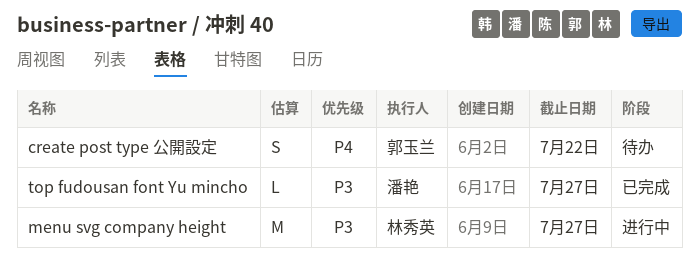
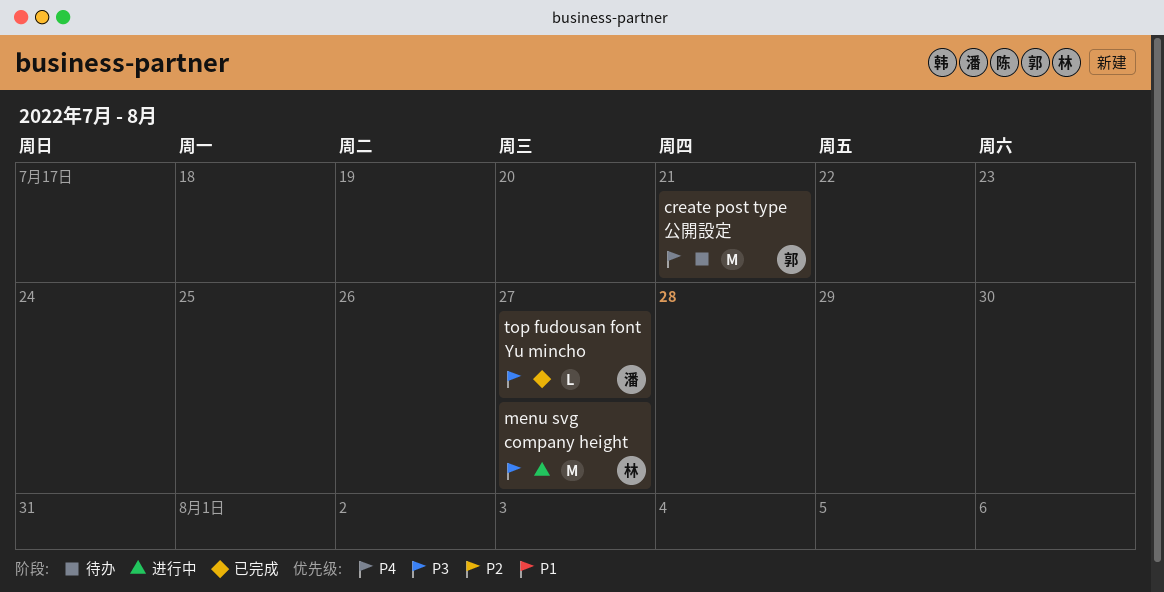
create post type 公開設定, estimate: S -> M
create post type 公開設定, due: Jul 22 -> Jul 21

